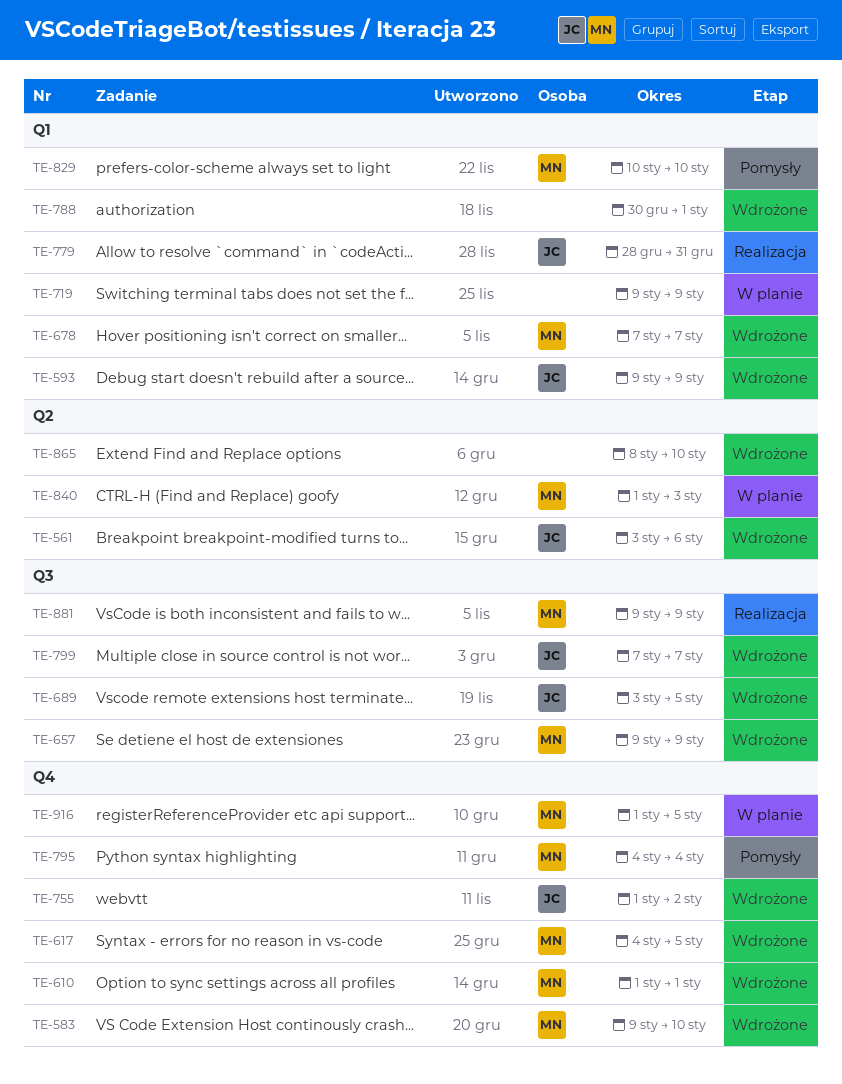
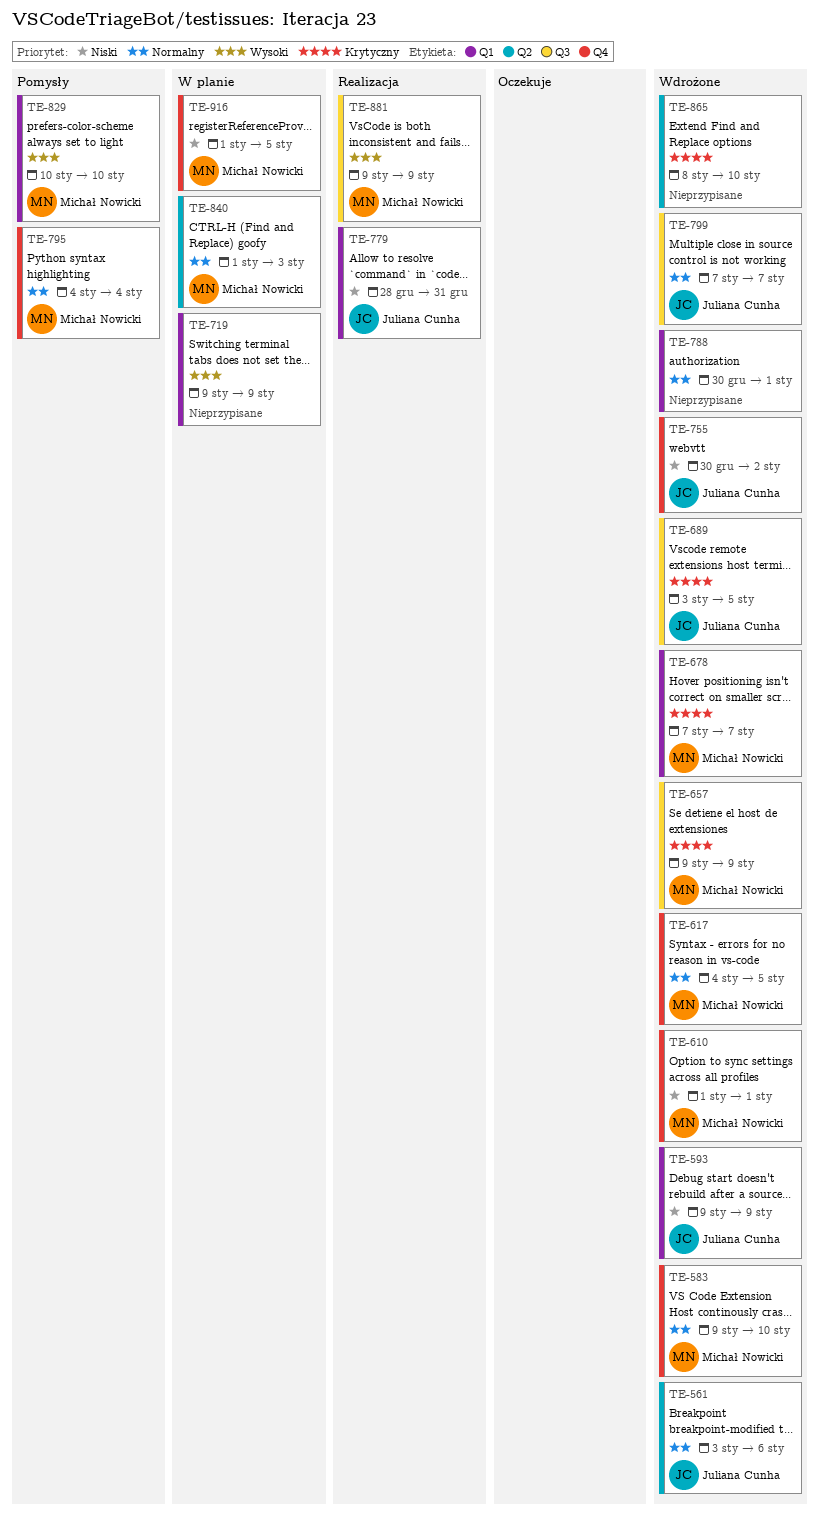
TE-755, start: Jan 1 -> Dec 30

